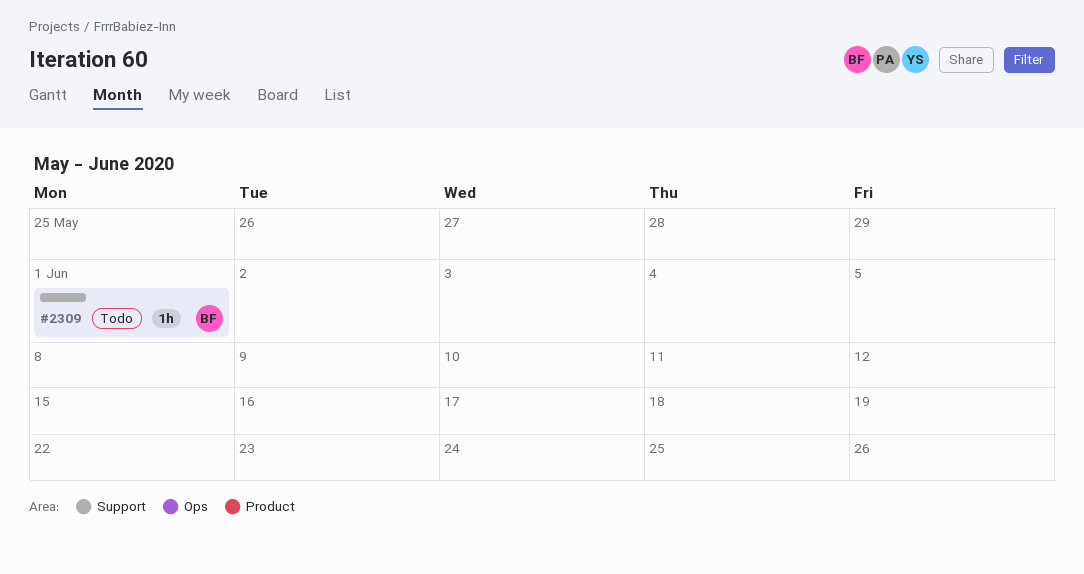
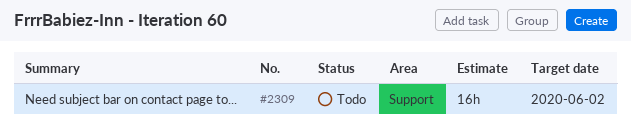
#2309, estimate: 1h -> 16h
#2309, due: Jun 1 -> Jun 2

